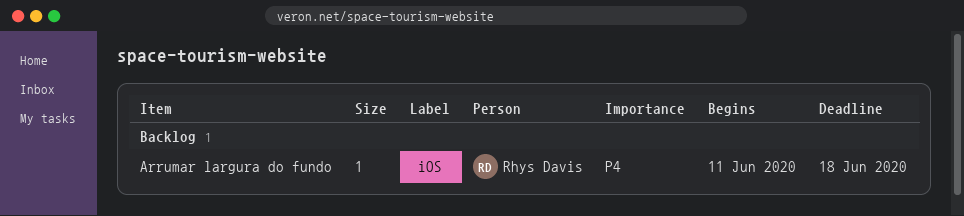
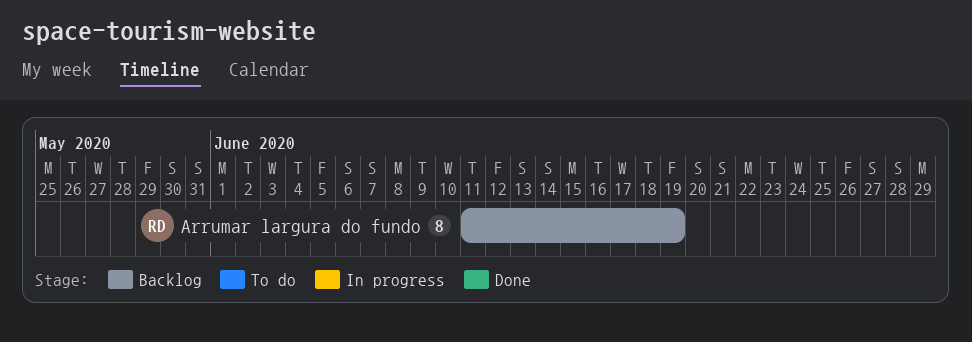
Arrumar largura do fundo, estimate: 1 -> 8
Arrumar largura do fundo, due: Jun 18 -> Jun 19

